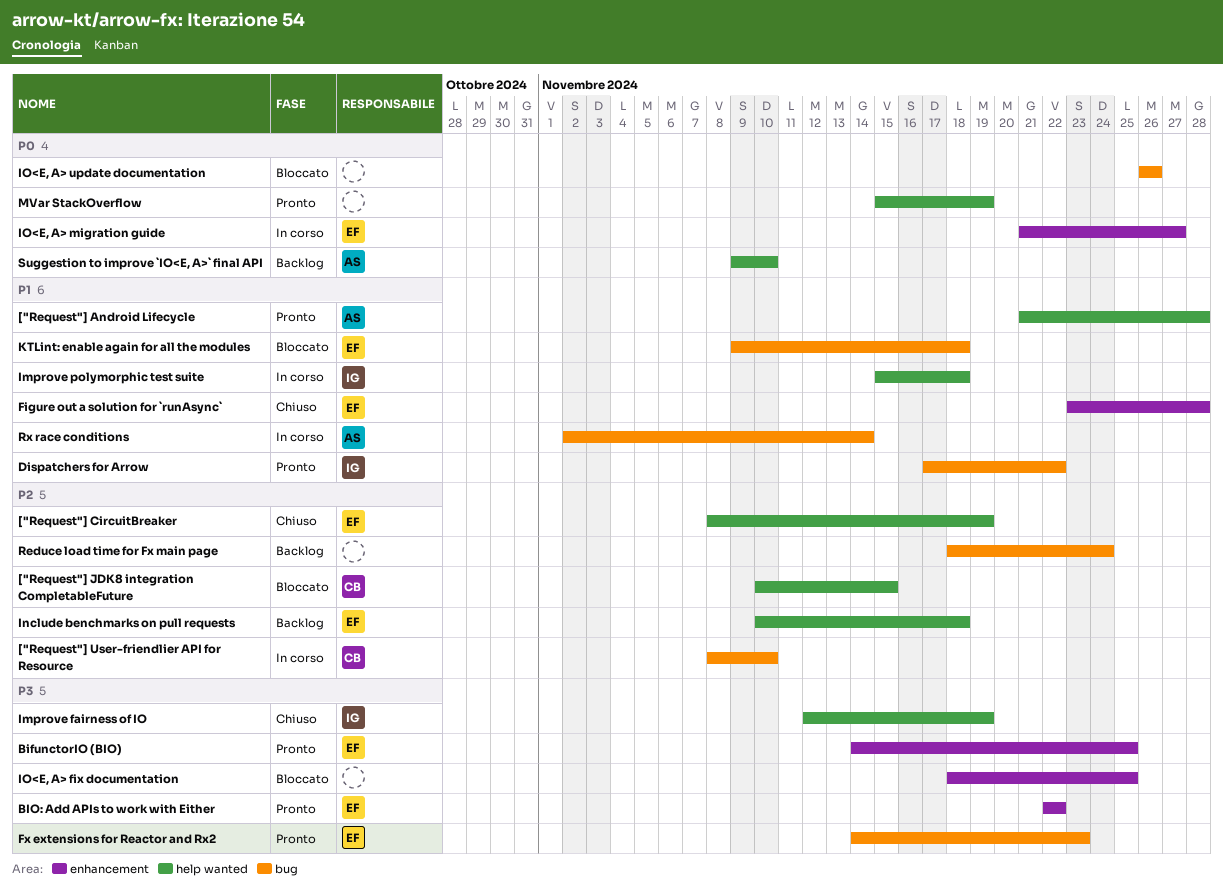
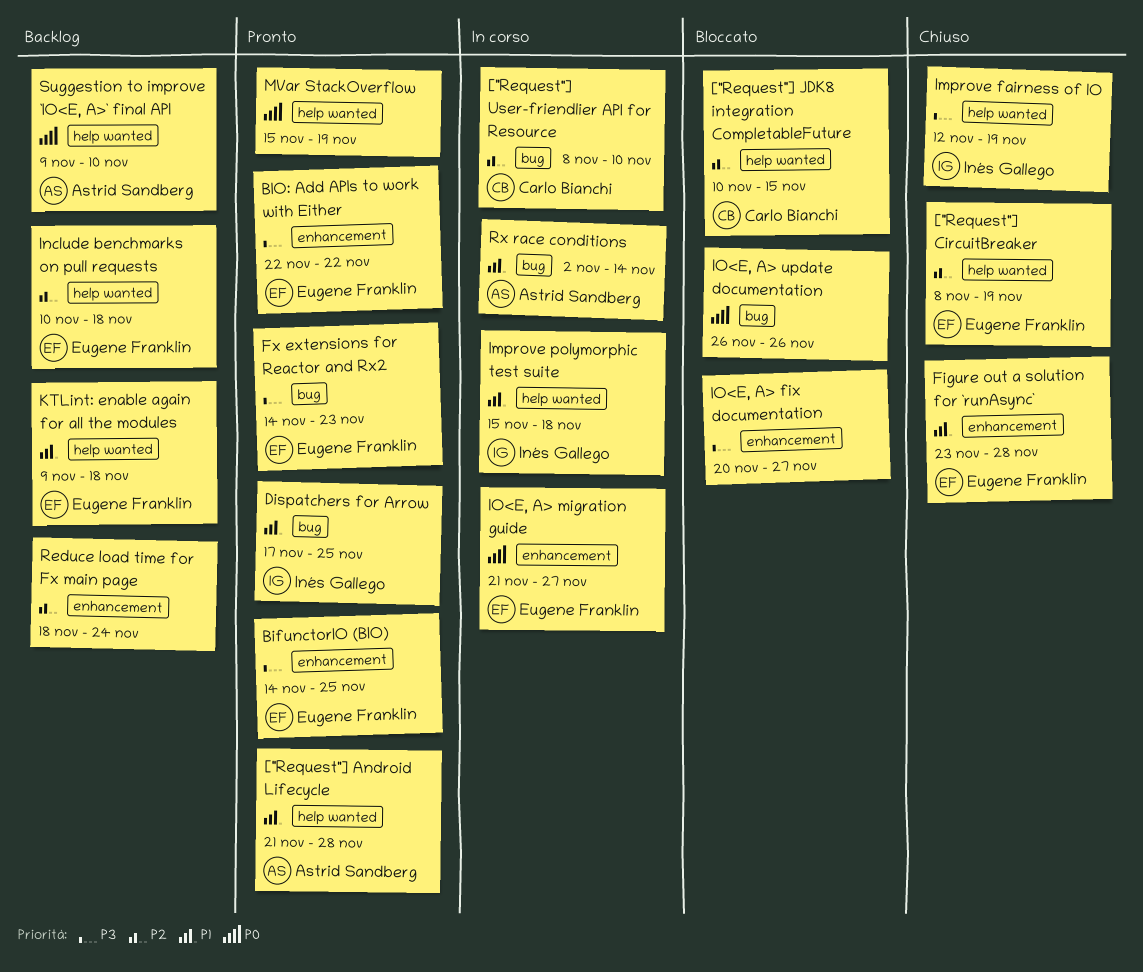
Dispatchers for Arrow, due: Nov 22 -> Nov 25
IO<E, A> fix documentation, start: Nov 18 -> Nov 20
IO<E, A> fix documentation, due: Nov 25 -> Nov 27
KTLint: enable again for all the modules, status: Bloccato -> Backlog
KTLint: enable again for all the modules, label: bug -> help wanted
Reduce load time for Fx main page, label: bug -> enhancement

